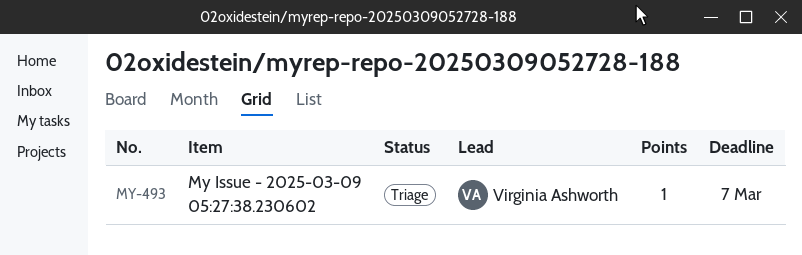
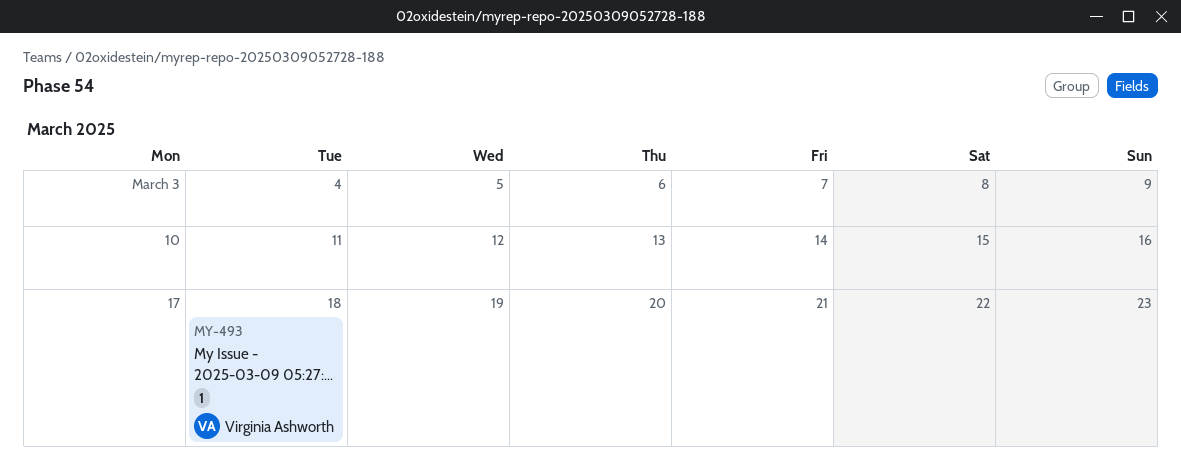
MY-493, due: Mar 7 -> Mar 18

